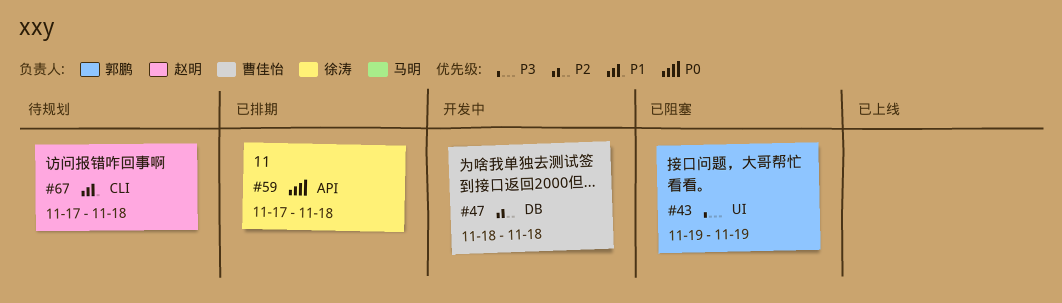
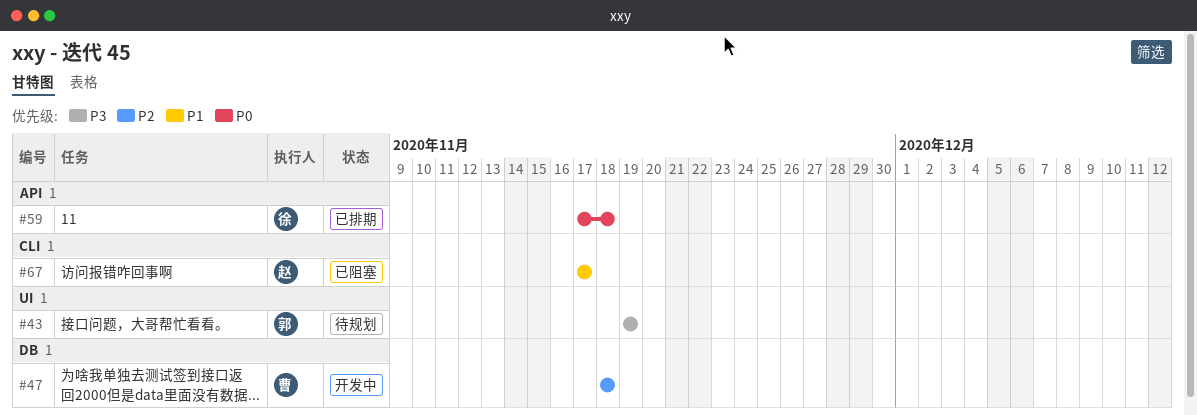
#43, status: 已阻塞 -> 待规划
#67, status: 待规划 -> 已阻塞
#67, due: Nov 18 -> Nov 17

